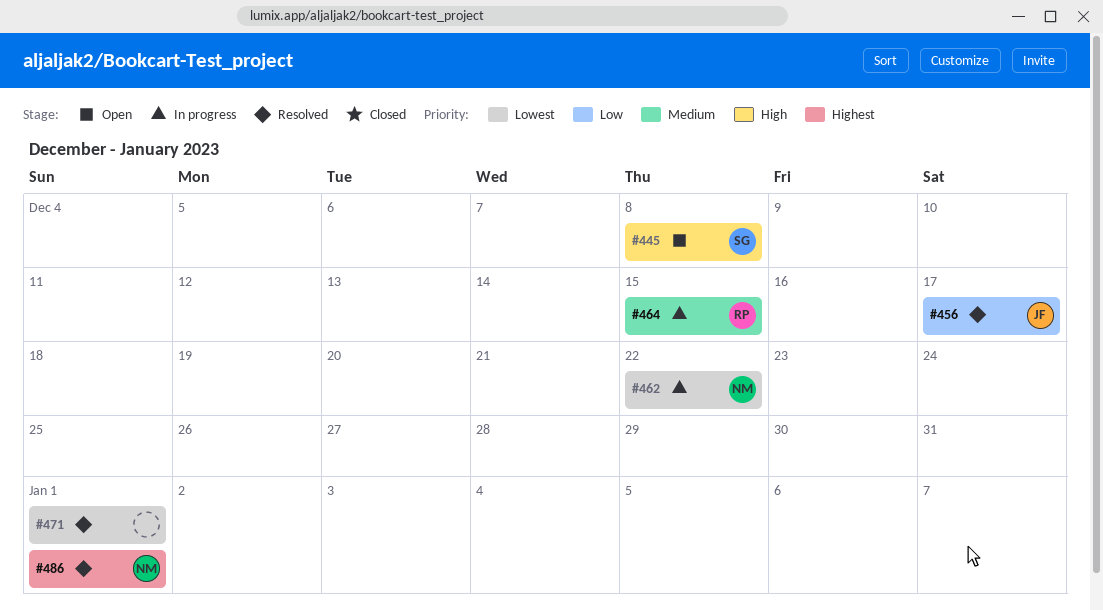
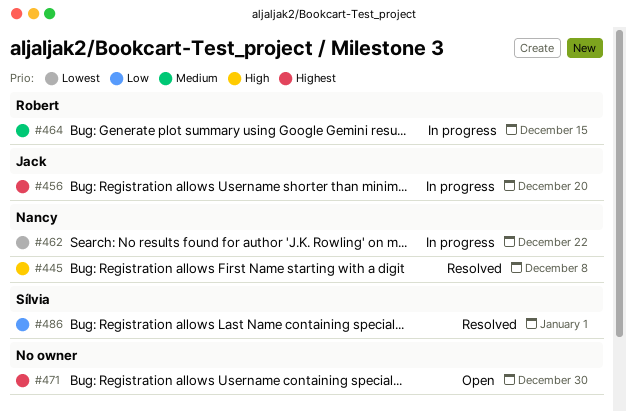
#445, status: Open -> Resolved
#445, owner: Sílvia -> Nancy
#456, status: Resolved -> In progress
#456, priority: Low -> Highest
#456, due: Dec 17 -> Dec 20
#471, status: Resolved -> Open
#471, priority: Lowest -> Highest
#471, due: Jan 1 -> Dec 30
#486, owner: Nancy -> Sílvia
#486, priority: Highest -> Low

